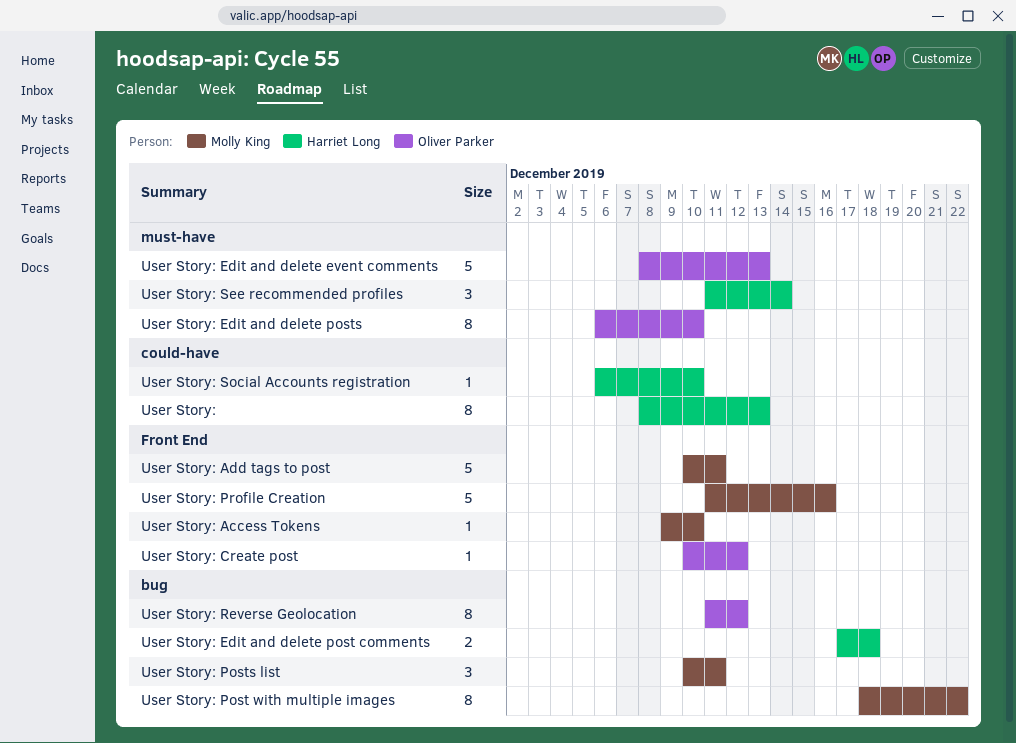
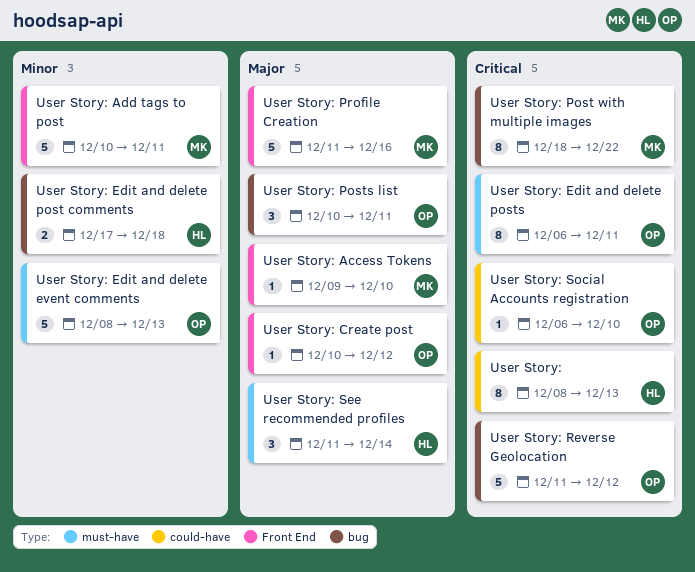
User Story: Edit and delete posts, due: Dec 10 -> Dec 11
User Story: Posts list, owner: Molly King -> Oliver Parker
User Story: Reverse Geolocation, estimate: 8 -> 5
User Story: Social Accounts registration, owner: Harriet Long -> Oliver Parker

